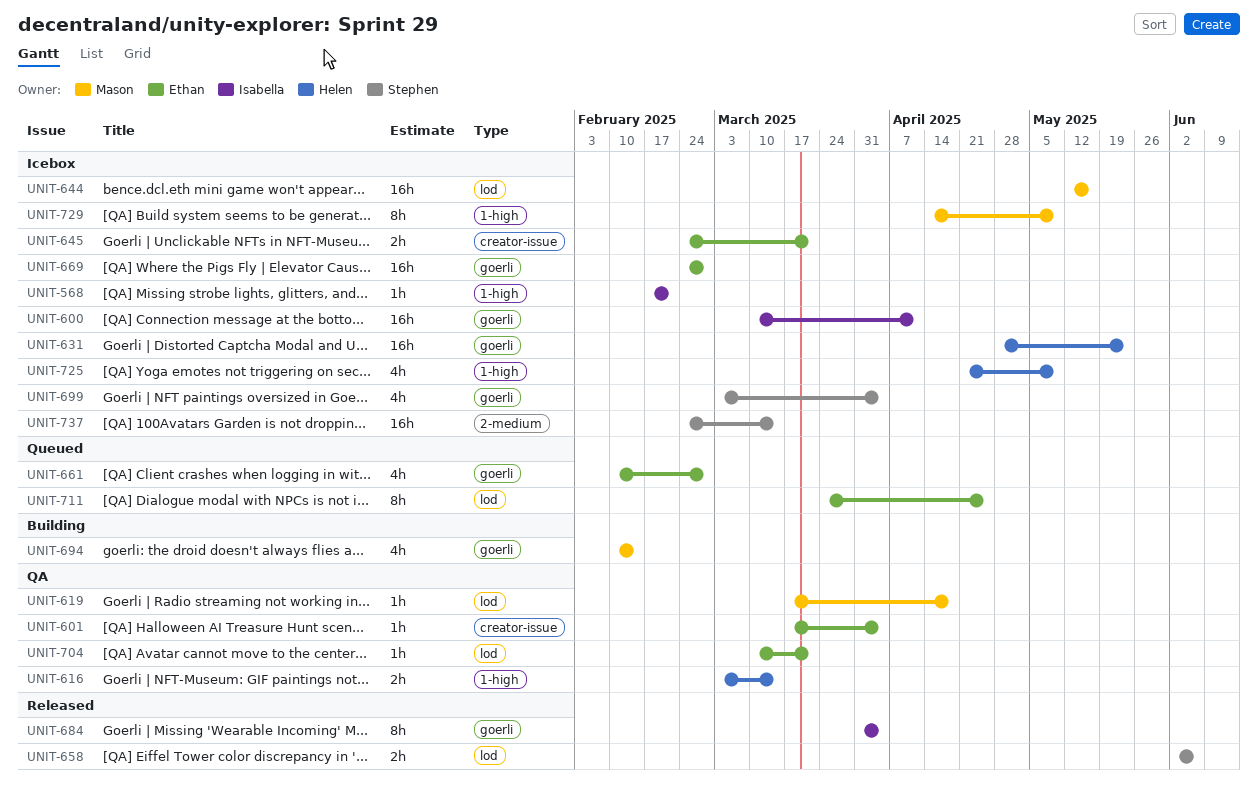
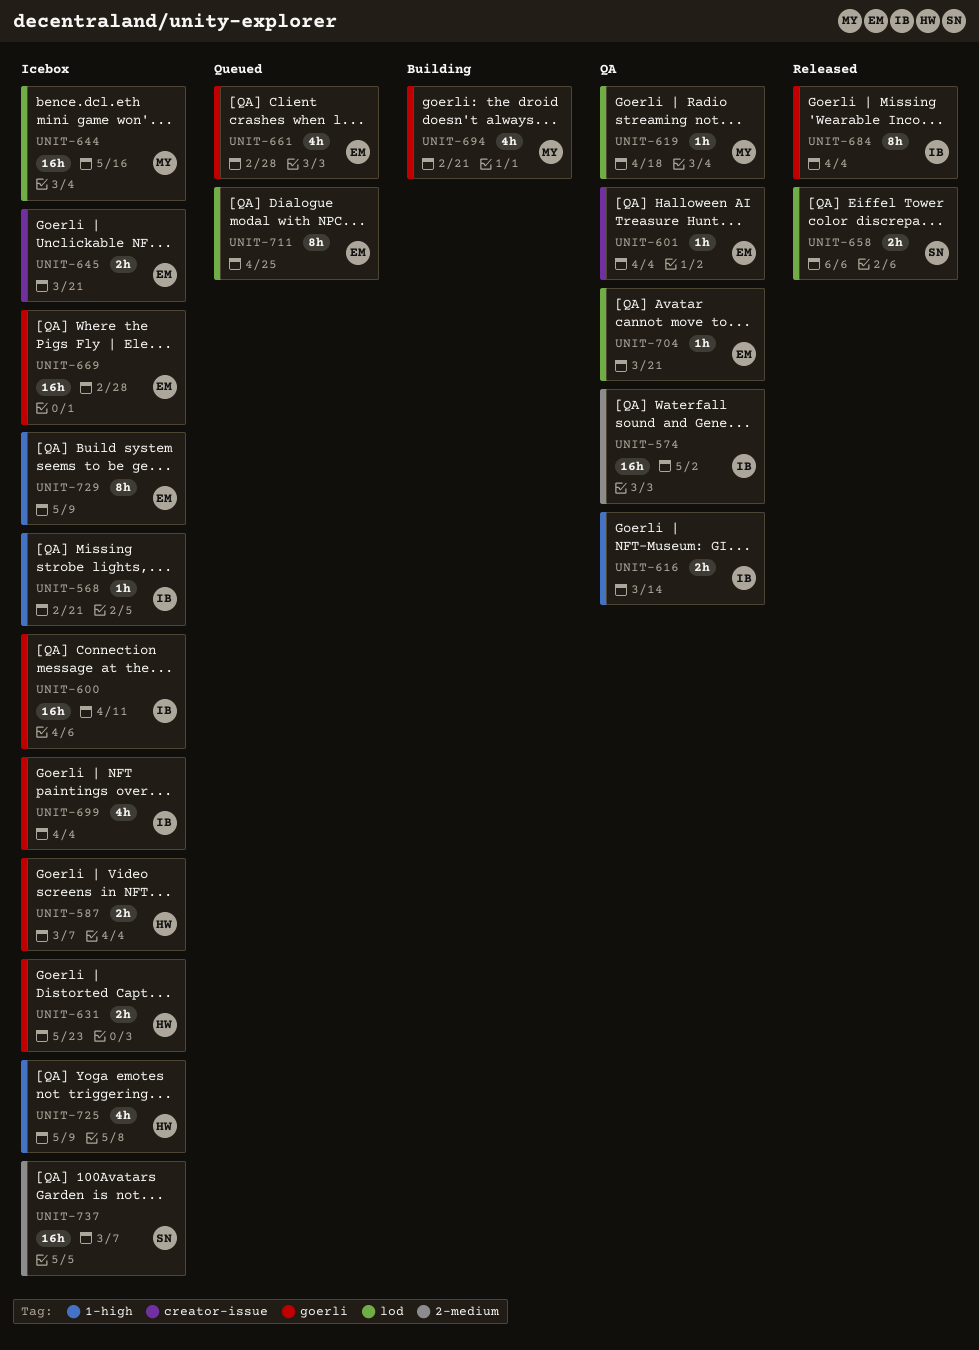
UNIT-574: none -> present
UNIT-587: none -> present
UNIT-616, owner: Helen -> Isabella
UNIT-631, estimate: 16h -> 2h
UNIT-694, due: Feb 14 -> Feb 21
UNIT-699, owner: Stephen -> Isabella
UNIT-729, owner: Mason -> Ethan
UNIT-737, due: Mar 14 -> Mar 7

